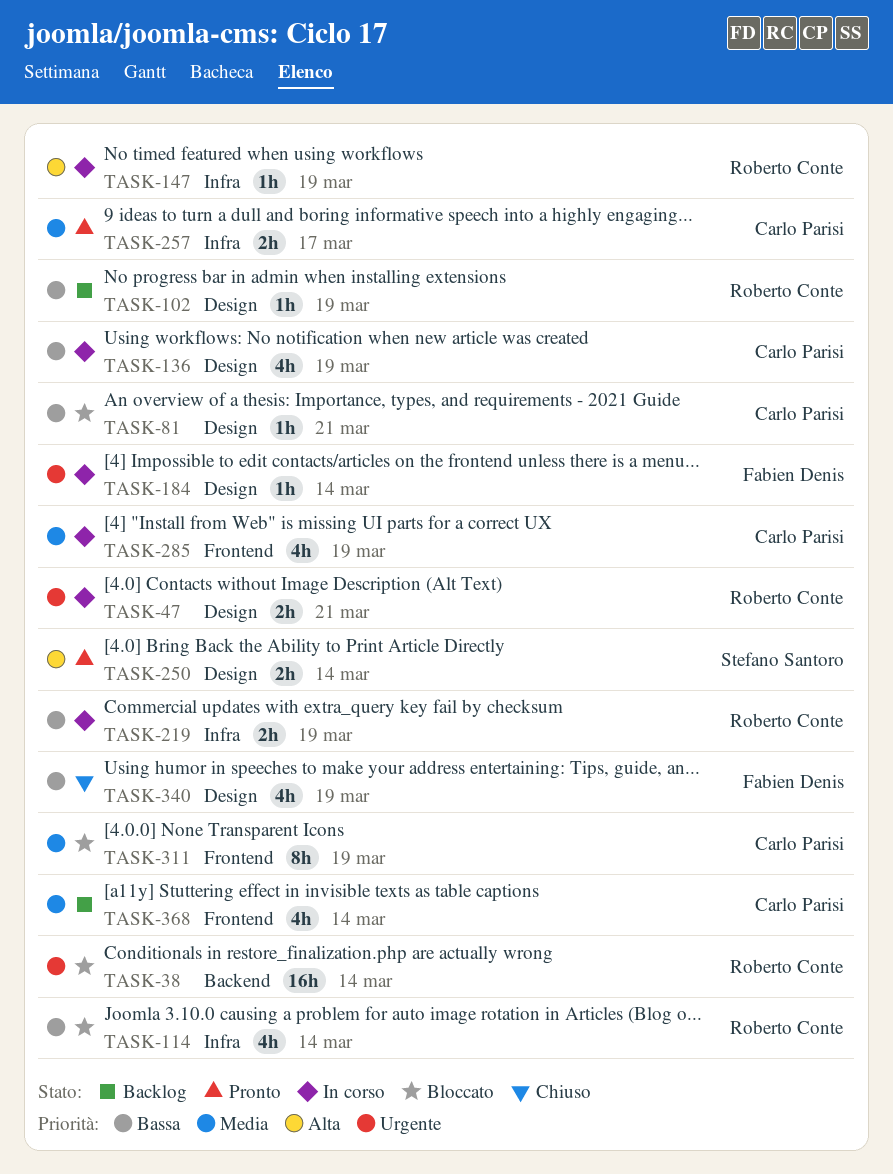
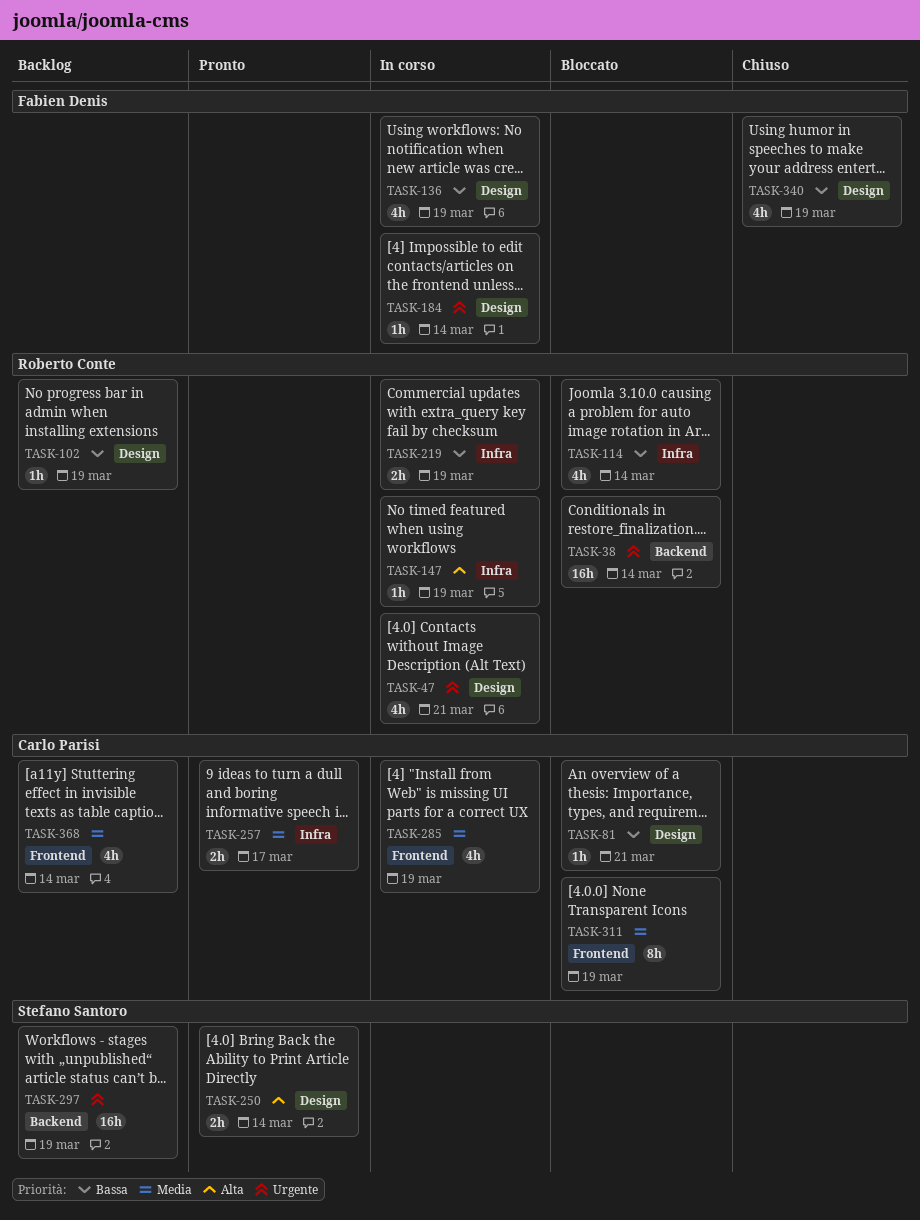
TASK-47, estimate: 2h -> 4h
TASK-136, owner: Carlo Parisi -> Fabien Denis
TASK-297: none -> present

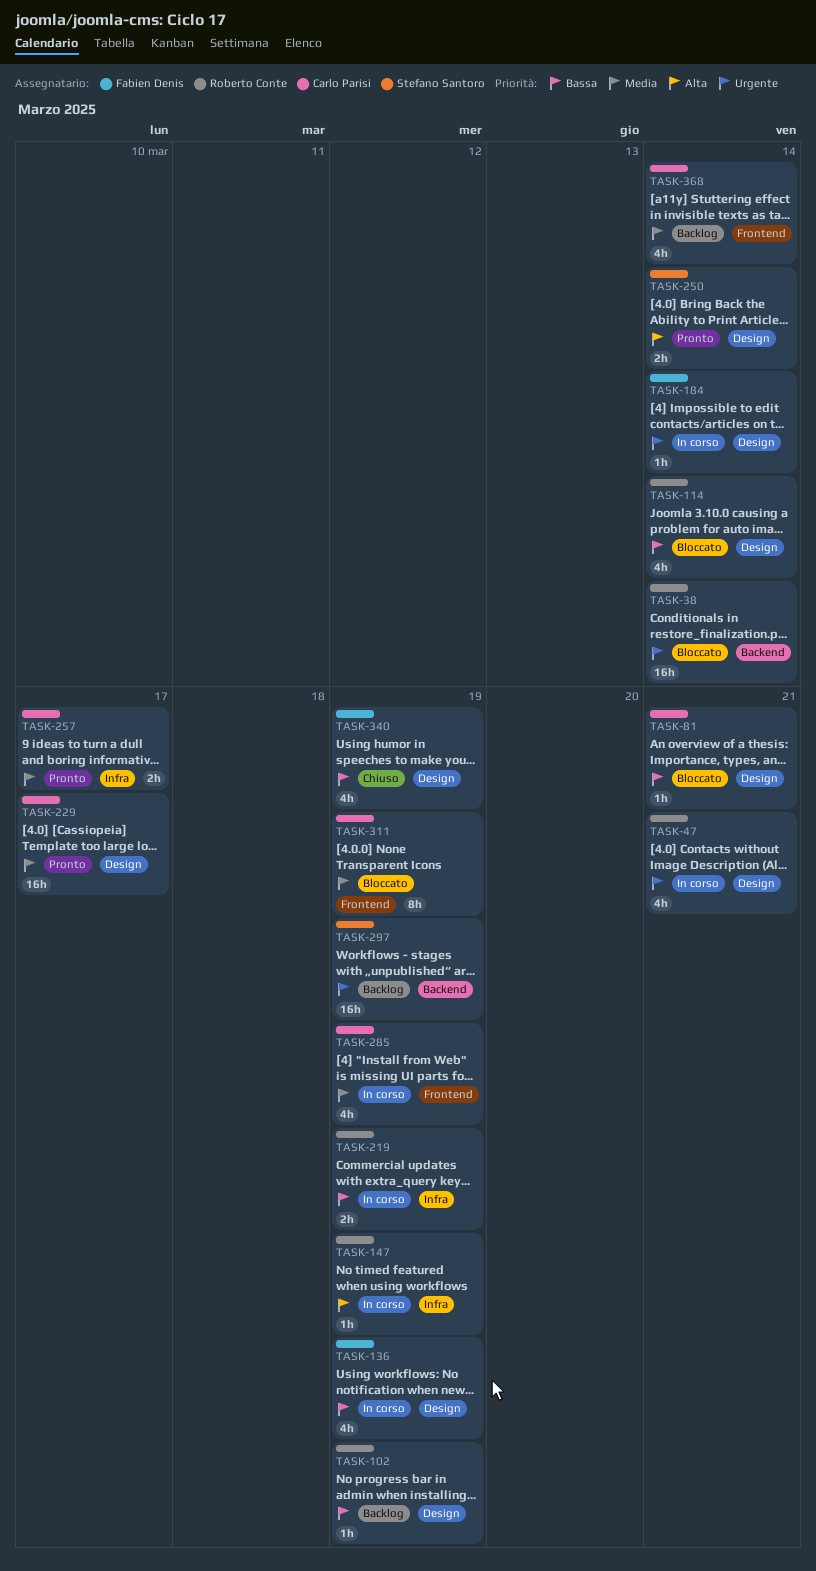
TASK-114, label: Infra -> Design
TASK-229: none -> present

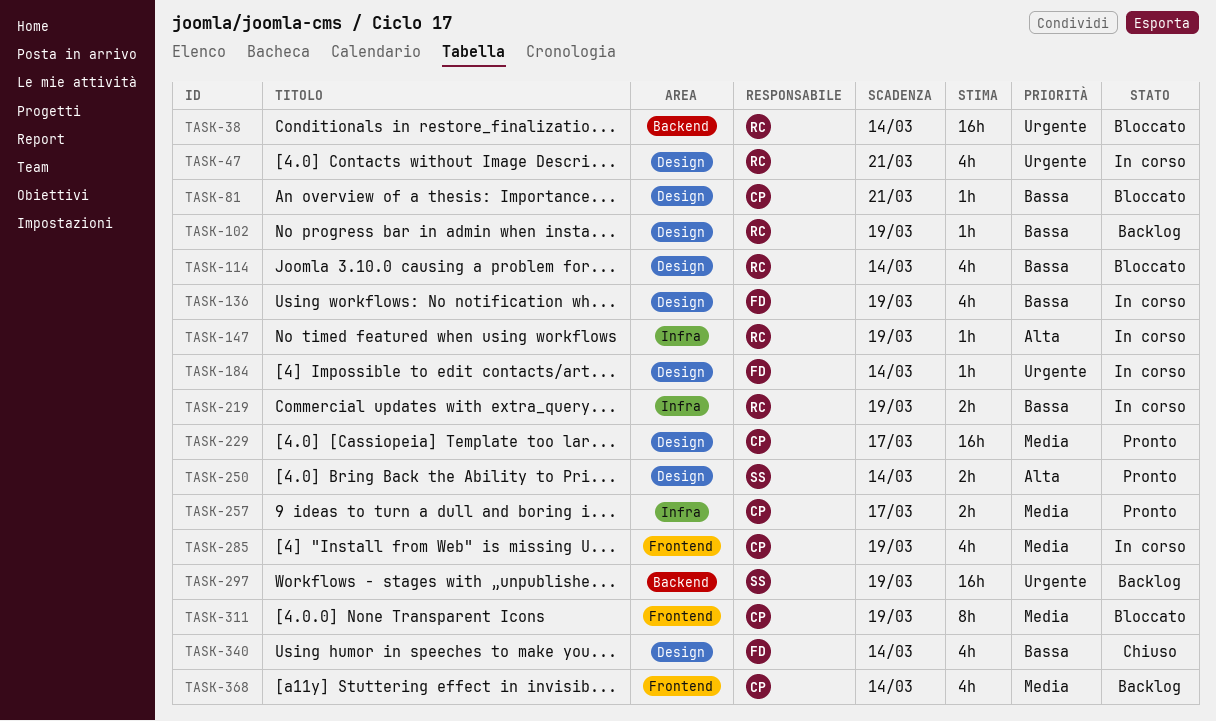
TASK-340, due: Mar 19 -> Mar 14

